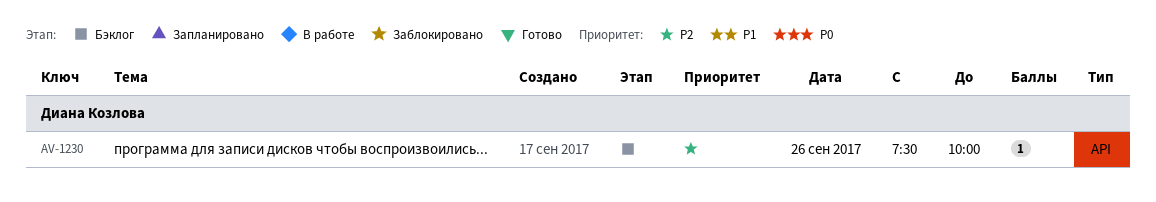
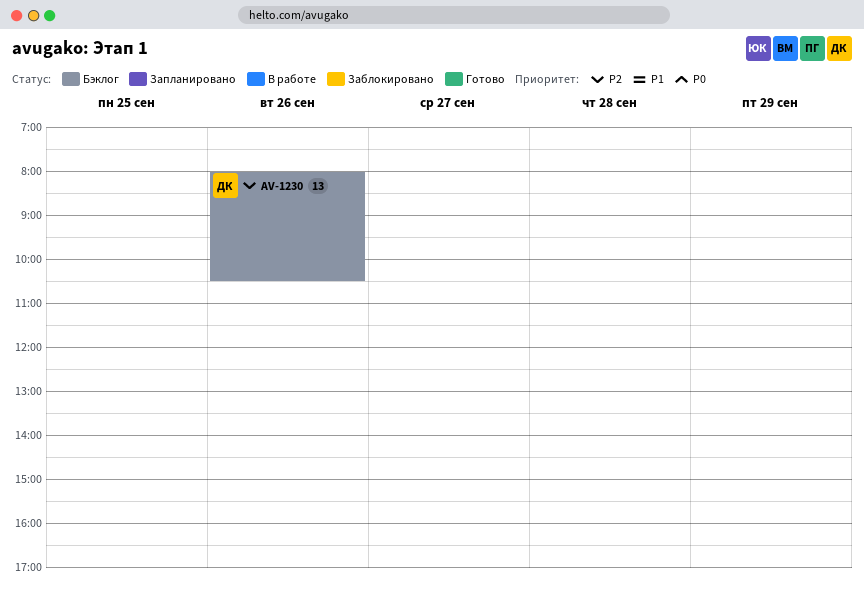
AV-1230, estimate: 1 -> 13
AV-1230, begins: 07:30 -> 08:00
AV-1230, ends: 10:00 -> 10:30

